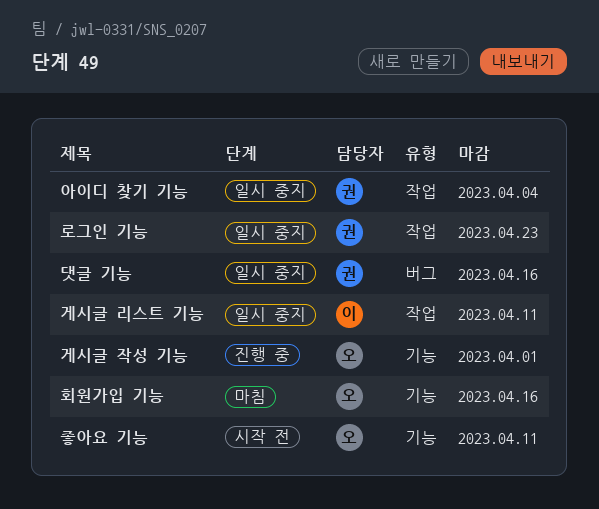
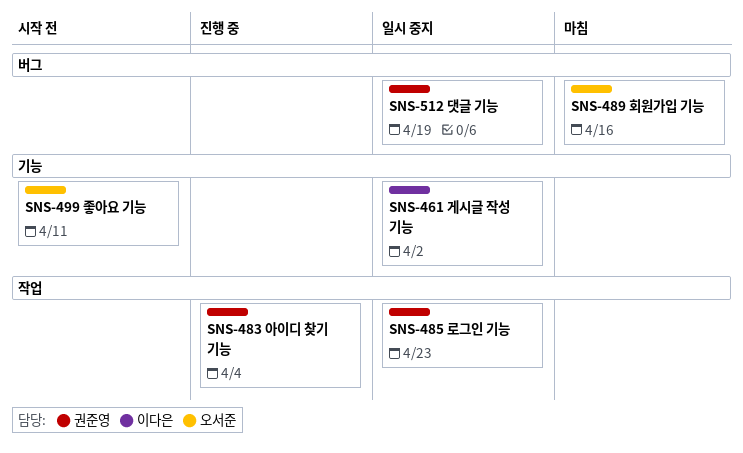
게시글 리스트 기능: present -> none
게시글 작성 기능, status: 진행 중 -> 일시 중지
게시글 작성 기능, owner: 오서준 -> 이다은
게시글 작성 기능, due: Apr 1 -> Apr 2
댓글 기능, due: Apr 16 -> Apr 19
아이디 찾기 기능, status: 일시 중지 -> 진행 중
회원가입 기능, label: 기능 -> 버그

